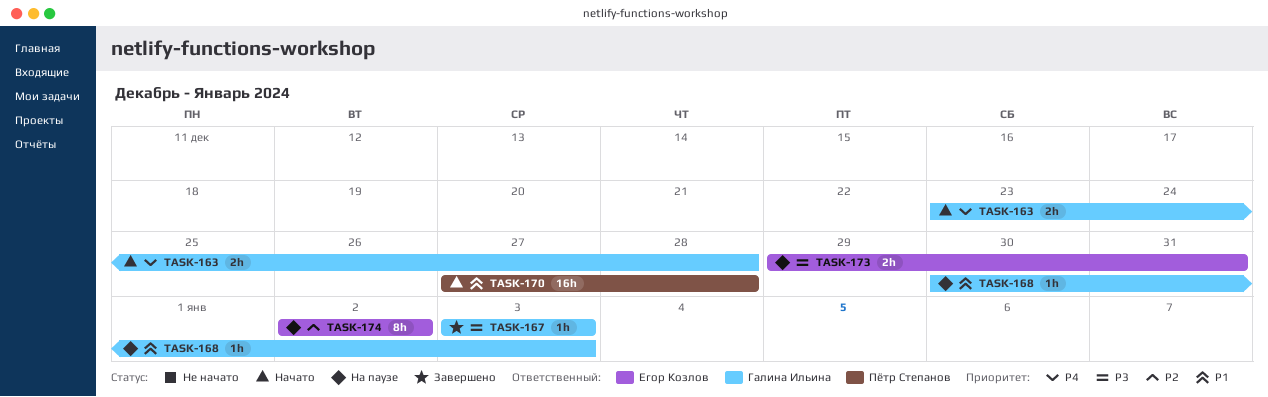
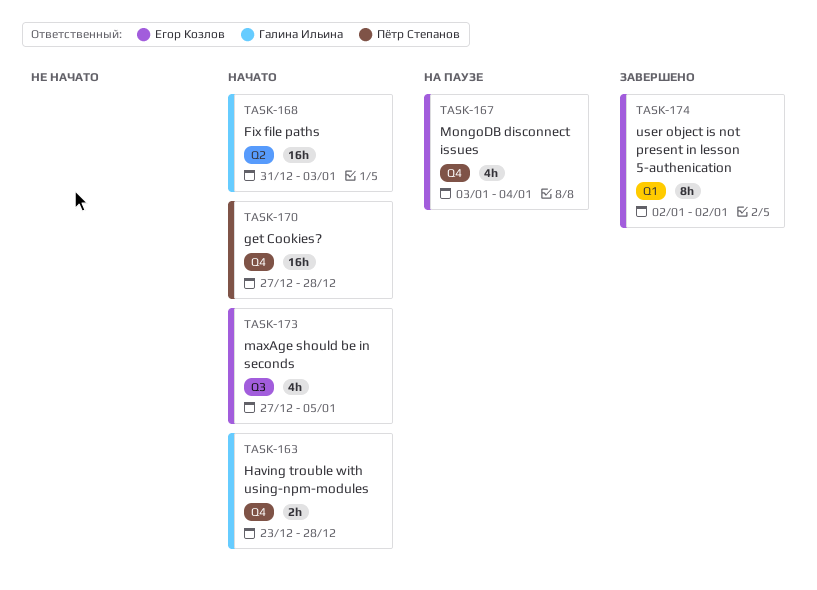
TASK-167, status: Завершено -> На паузе
TASK-167, owner: Галина Ильина -> Егор Козлов
TASK-167, estimate: 1h -> 4h
TASK-167, due: Jan 3 -> Jan 4
TASK-168, status: На паузе -> Начато
TASK-168, estimate: 1h -> 16h
TASK-168, start: Dec 30 -> Dec 31
TASK-173, status: На паузе -> Начато
TASK-173, estimate: 2h -> 4h
TASK-173, start: Dec 29 -> Dec 27
TASK-173, due: Dec 31 -> Jan 5
TASK-174, status: На паузе -> Завершено

